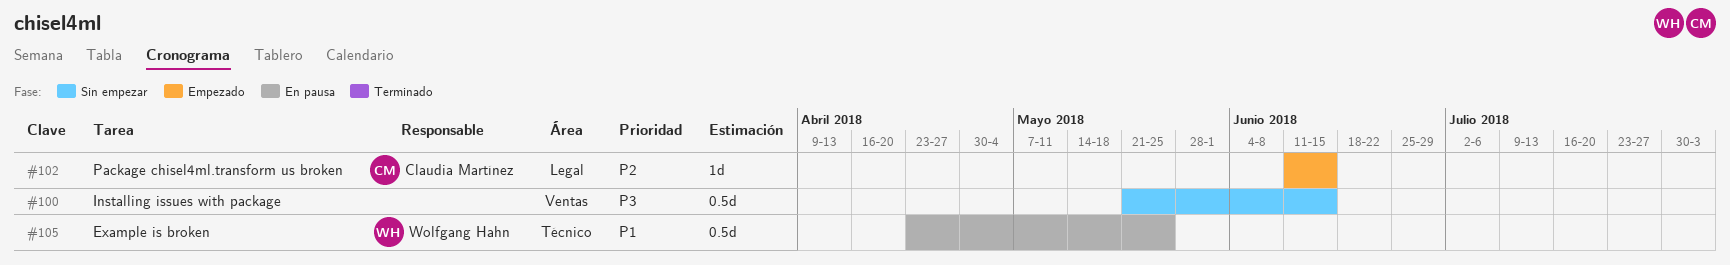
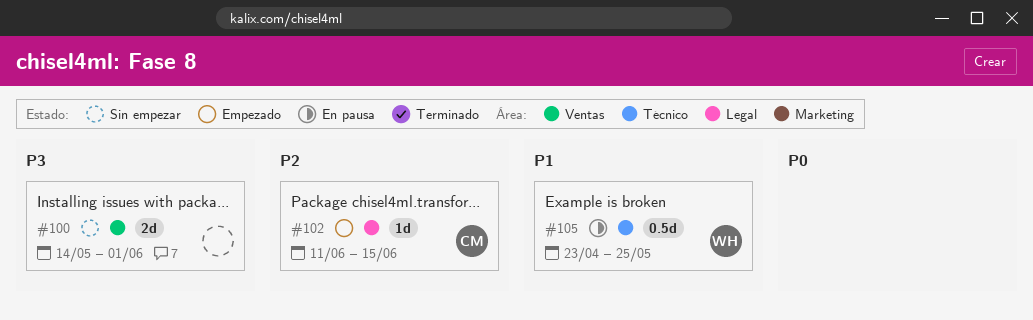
#100, estimate: 0.5d -> 2d
#100, start: May 21 -> May 14
#100, due: Jun 15 -> Jun 1

